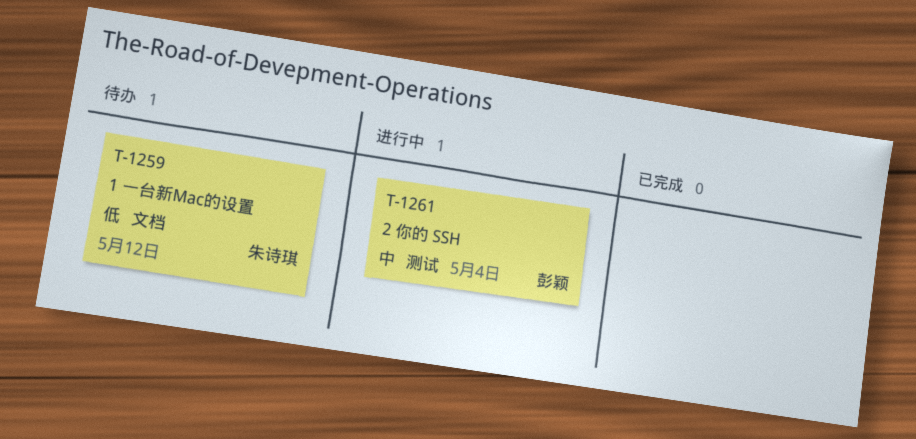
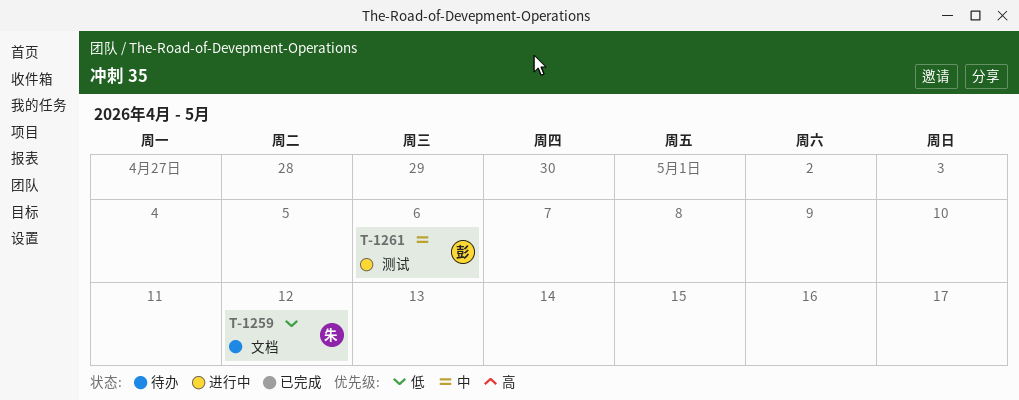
T-1261, due: May 4 -> May 6

